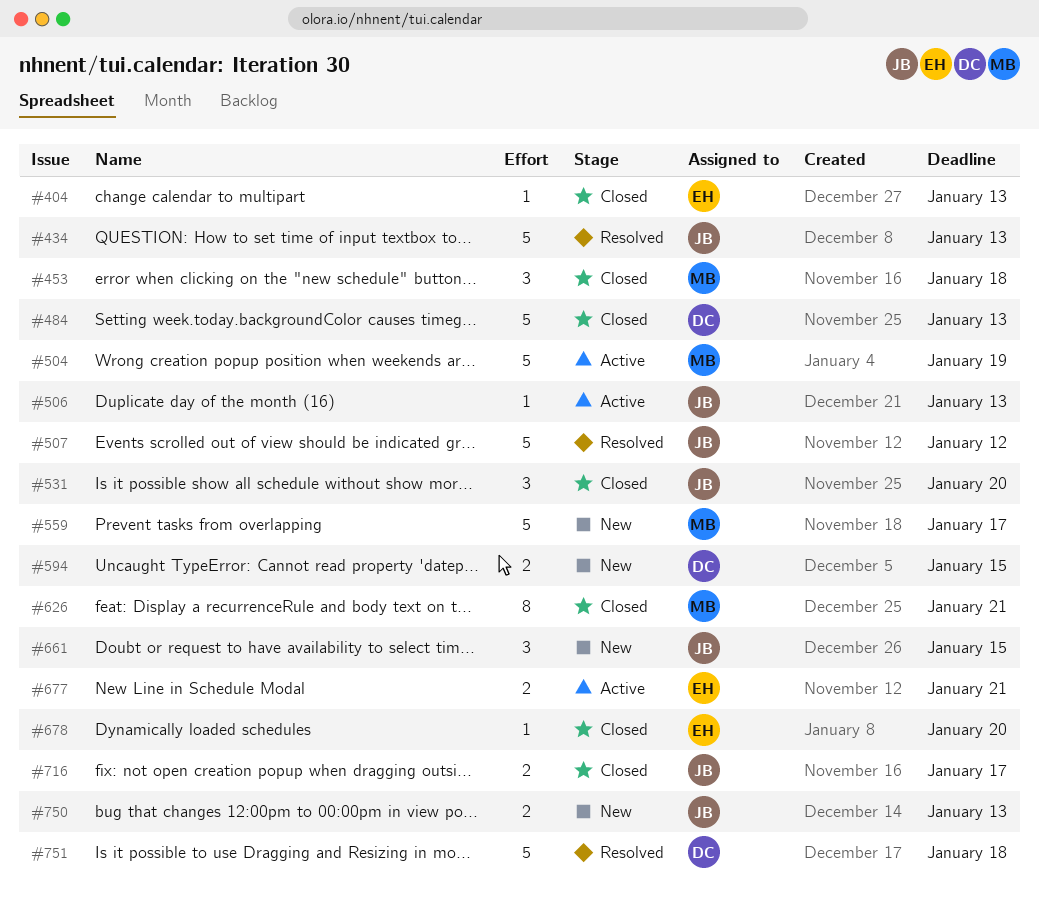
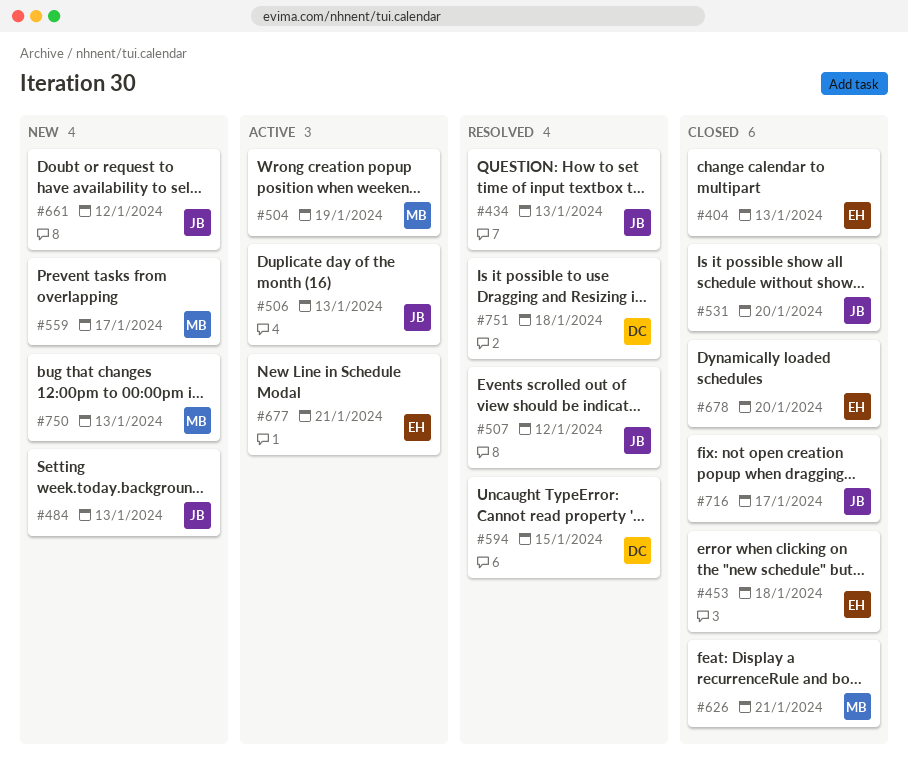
#453, owner: MB -> EH
#484, status: Closed -> New
#484, owner: DC -> JB
#594, status: New -> Resolved
#661, due: Jan 15 -> Jan 12
#750, owner: JB -> MB

